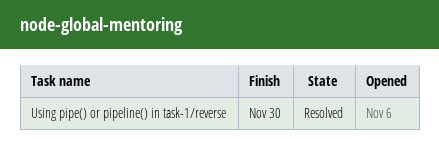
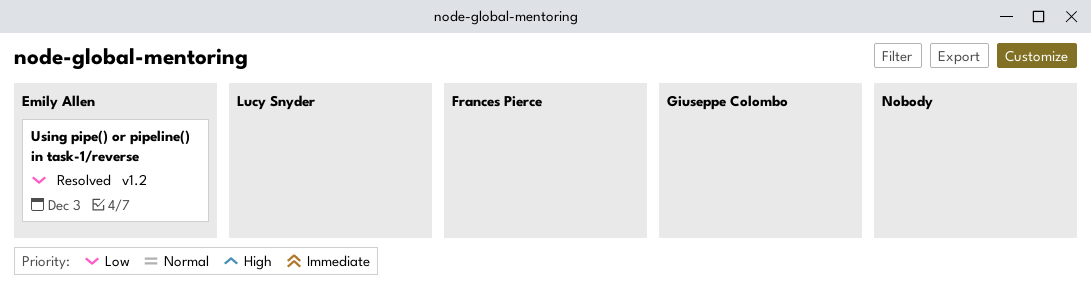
Using pipe() or pipeline() in task-1/reverse, due: Nov 30 -> Dec 3

